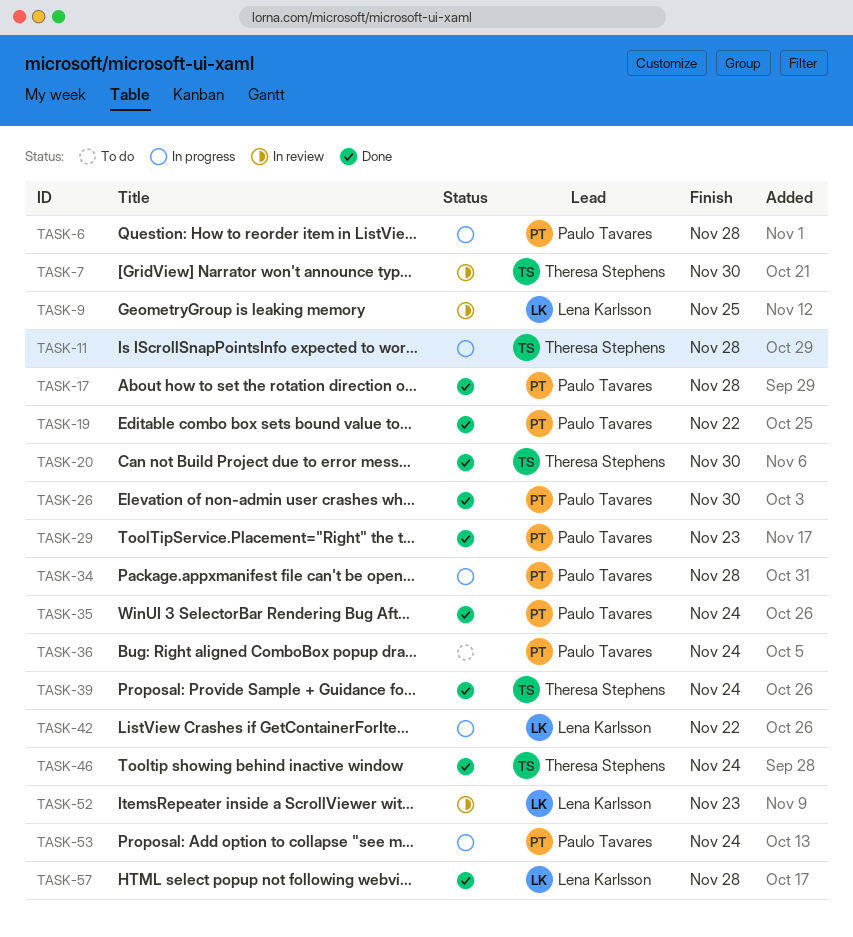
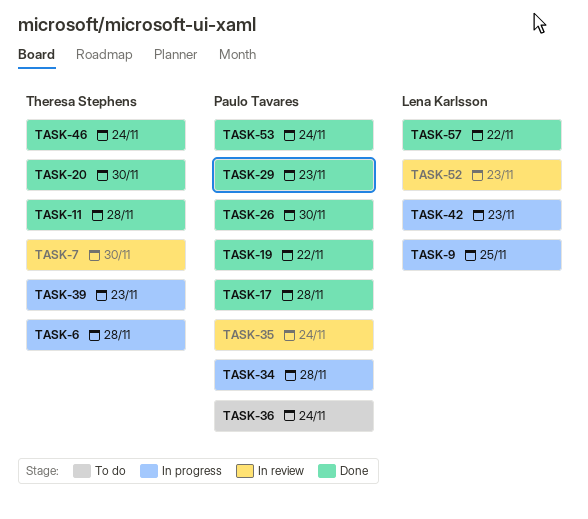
TASK-6, owner: Paulo Tavares -> Theresa Stephens
TASK-9, status: In review -> In progress
TASK-11, status: In progress -> Done
TASK-35, status: Done -> In review
TASK-39, status: Done -> In progress
TASK-39, due: Nov 24 -> Nov 23
TASK-42, due: Nov 22 -> Nov 23
TASK-53, status: In progress -> Done
TASK-57, due: Nov 28 -> Nov 22

